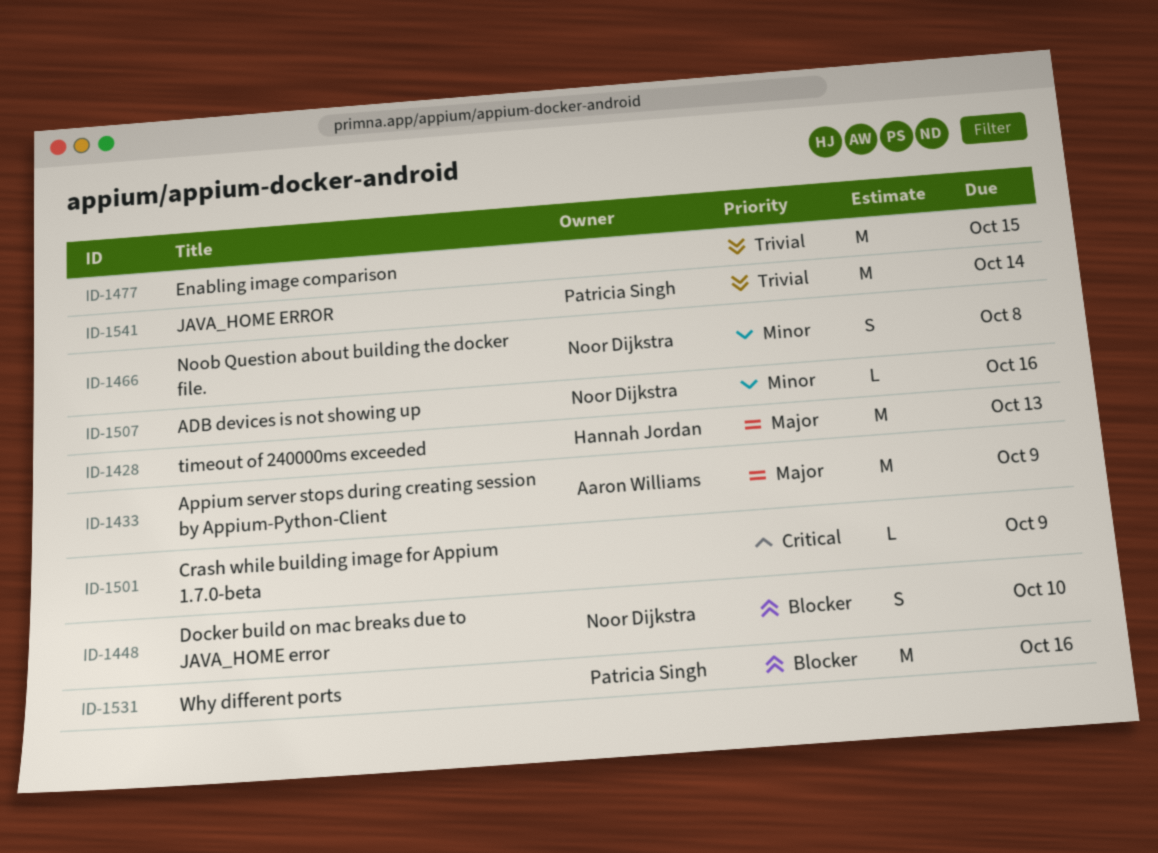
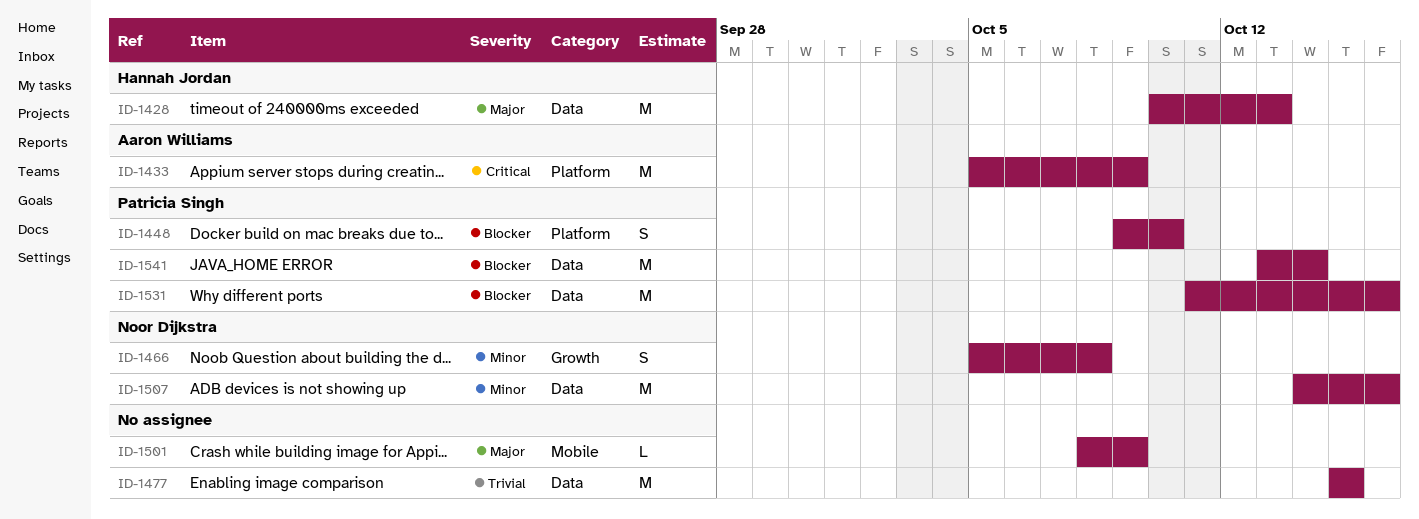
ID-1433, priority: Major -> Critical
ID-1448, owner: Noor Dijkstra -> Patricia Singh
ID-1501, priority: Critical -> Major
ID-1507, estimate: L -> M
ID-1541, priority: Trivial -> Blocker

